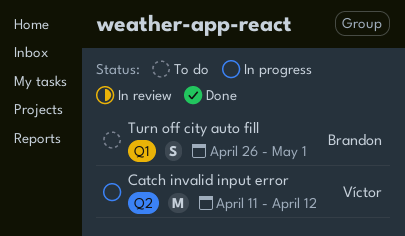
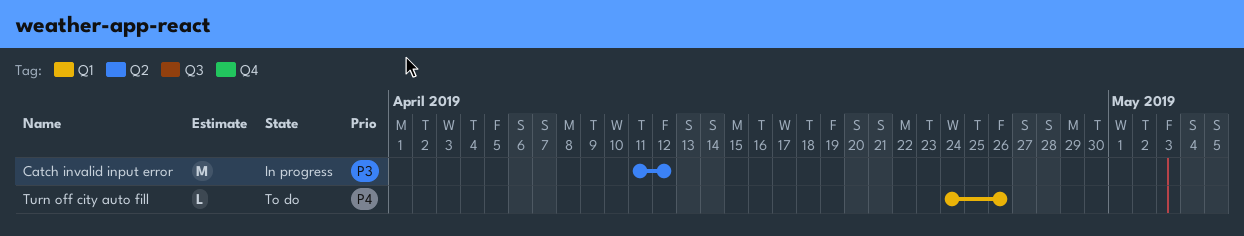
Turn off city auto fill, estimate: S -> L
Turn off city auto fill, start: Apr 26 -> Apr 24
Turn off city auto fill, due: May 1 -> Apr 26

